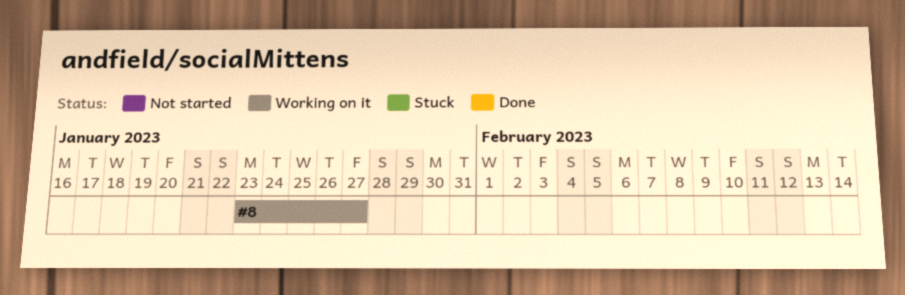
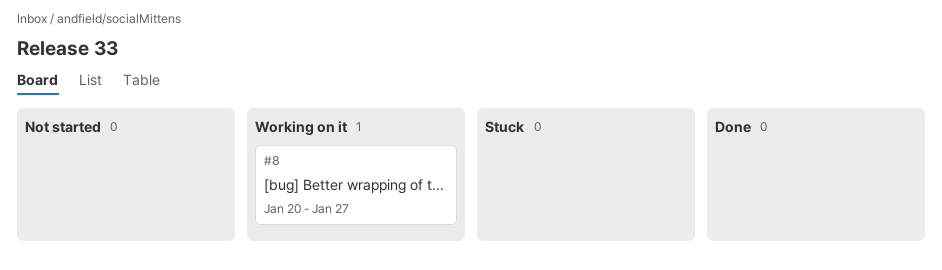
#8, start: Jan 23 -> Jan 20

